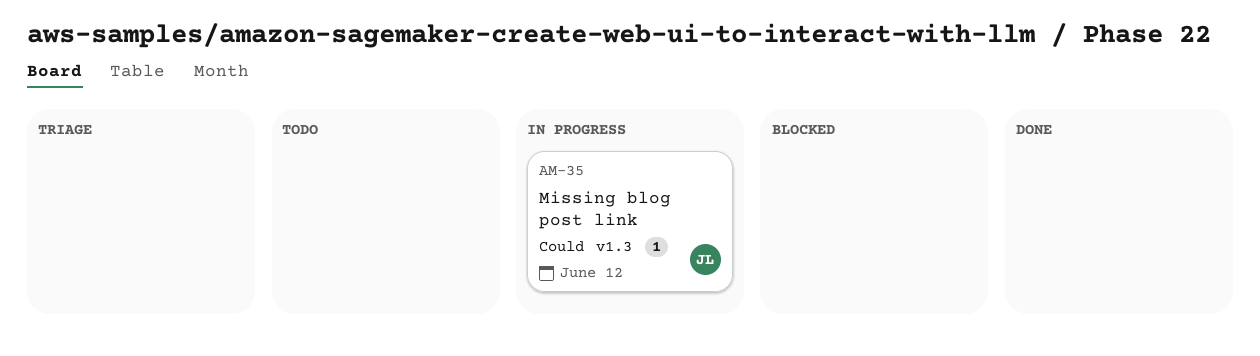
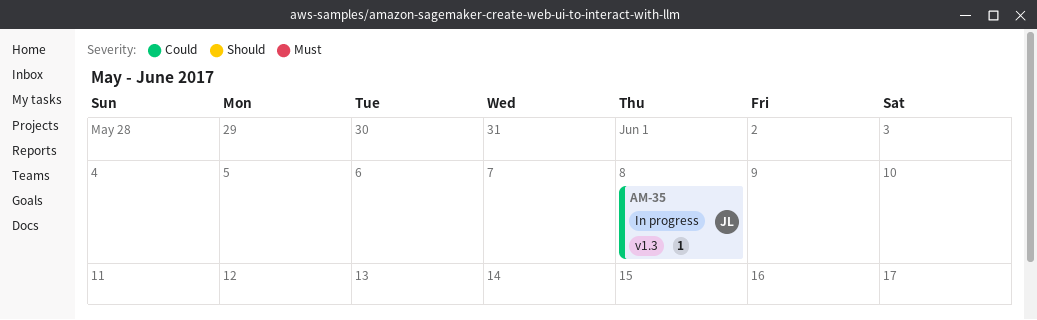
AM-35, due: Jun 12 -> Jun 8

